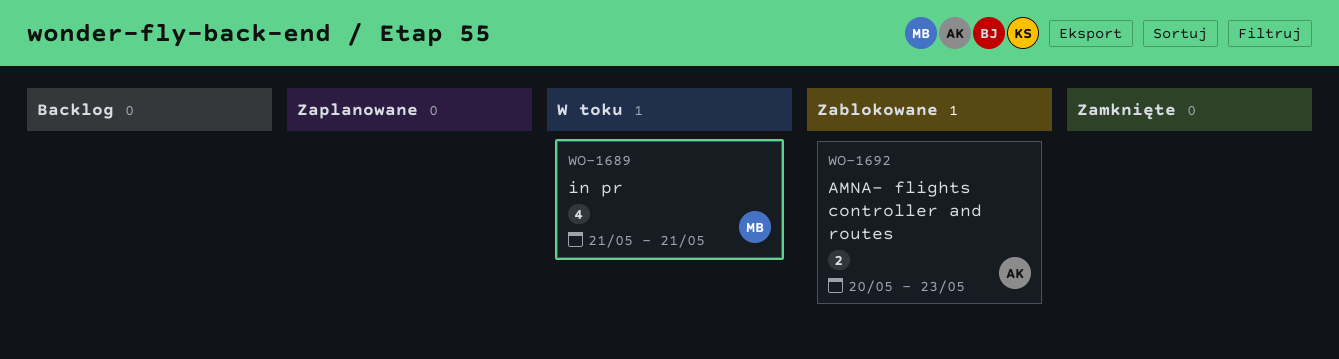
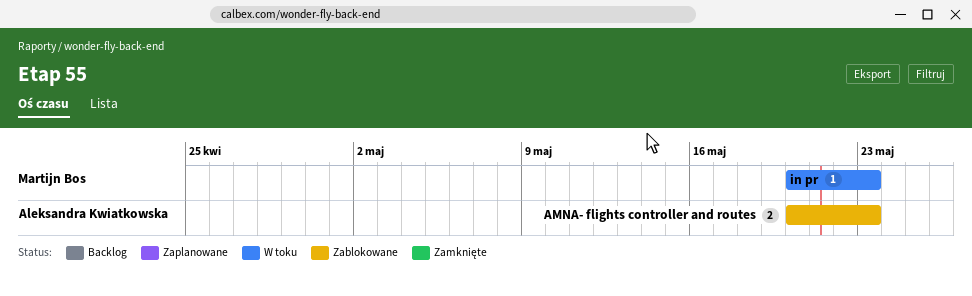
in pr, estimate: 4 -> 1
in pr, start: May 21 -> May 20
in pr, due: May 21 -> May 23

